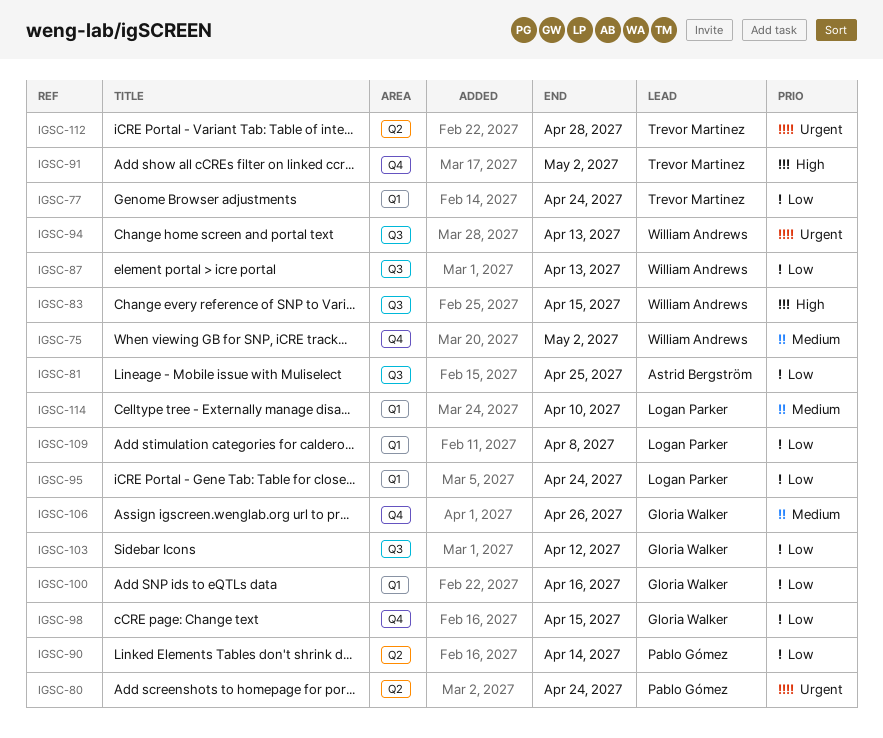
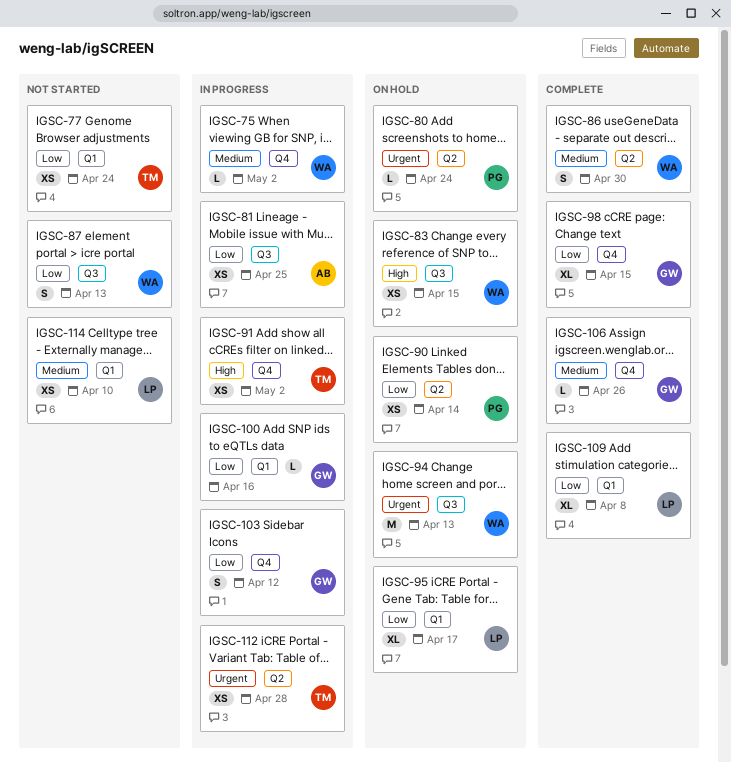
IGSC-86: none -> present
IGSC-95, due: Apr 24 -> Apr 17
IGSC-103, label: Q3 -> Q4

